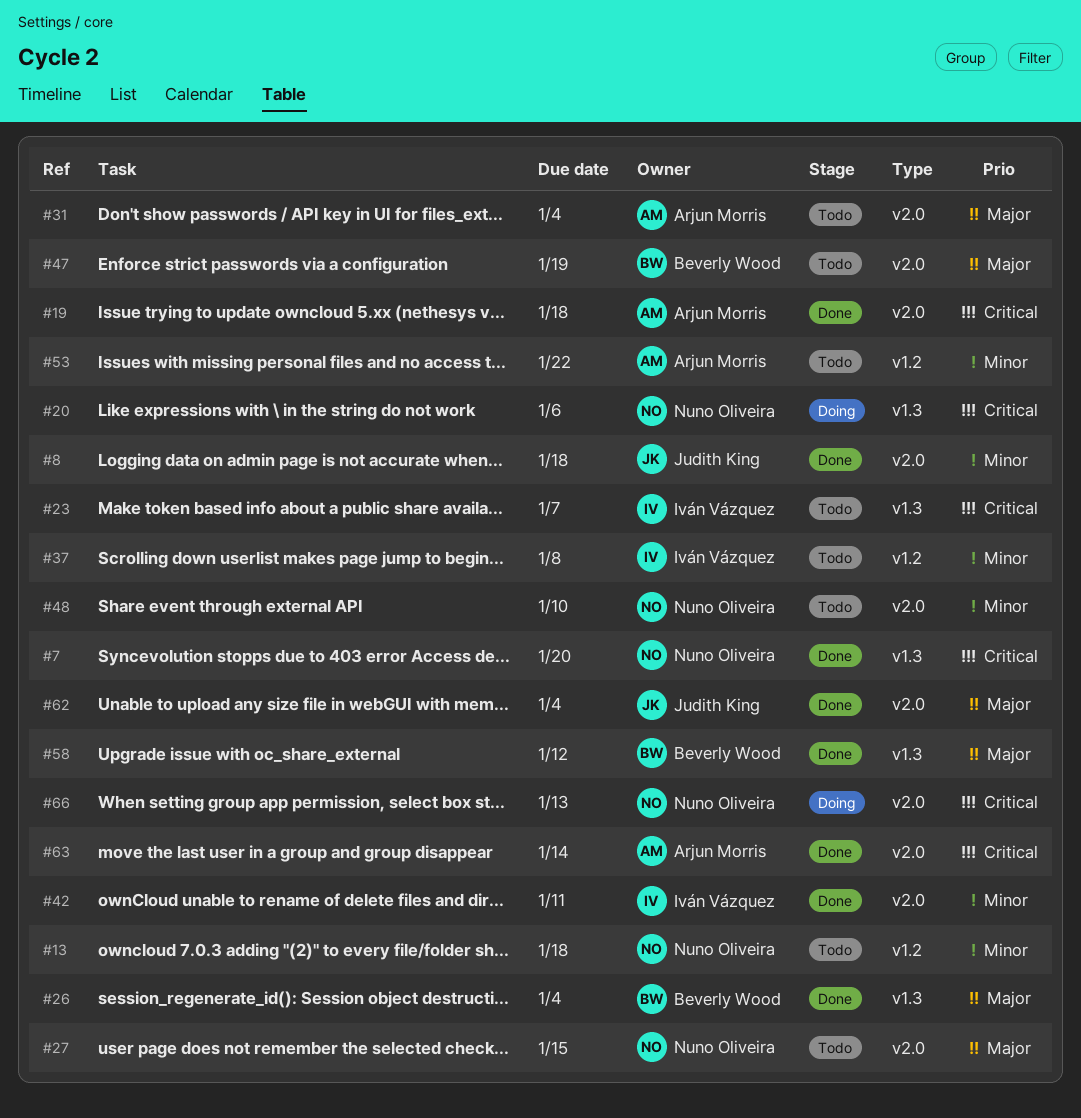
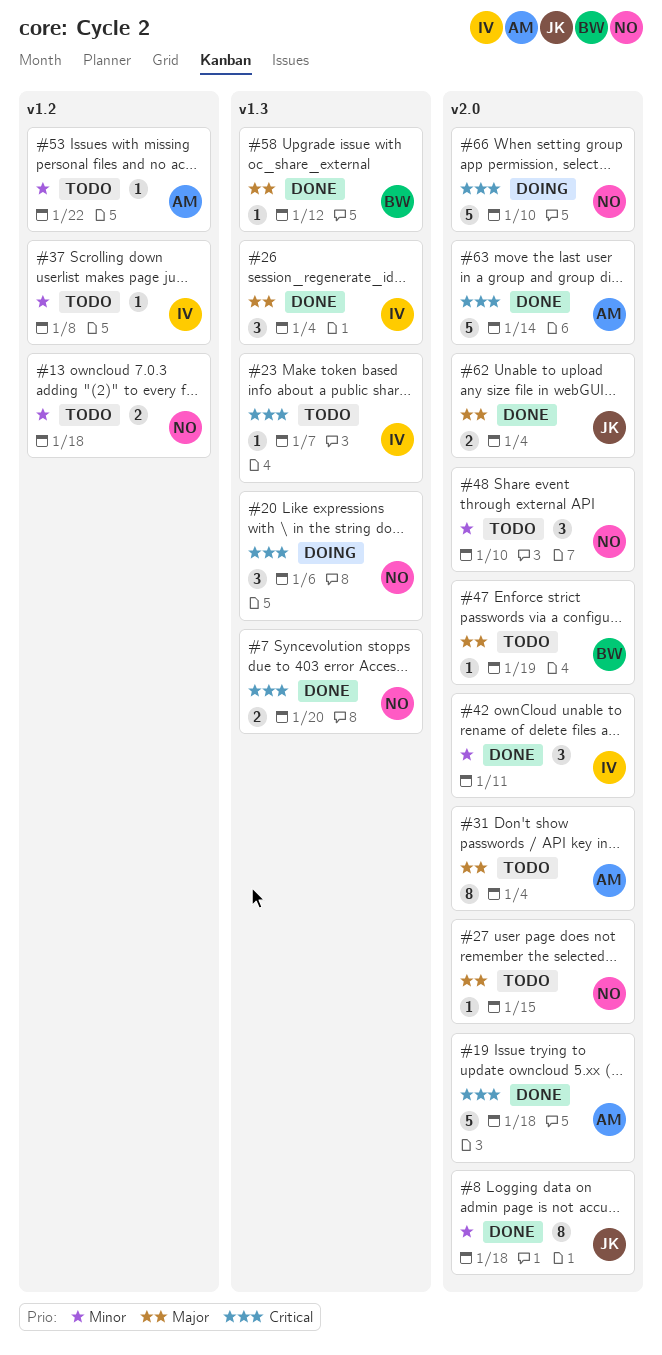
#26, owner: Beverly Wood -> Iván Vázquez
#66, due: Jan 13 -> Jan 10

